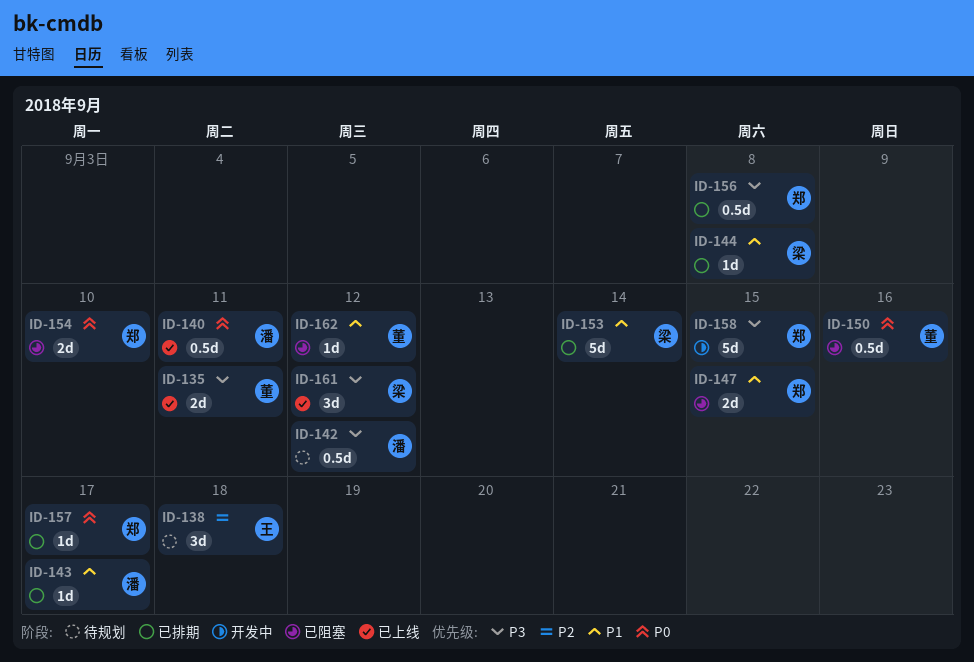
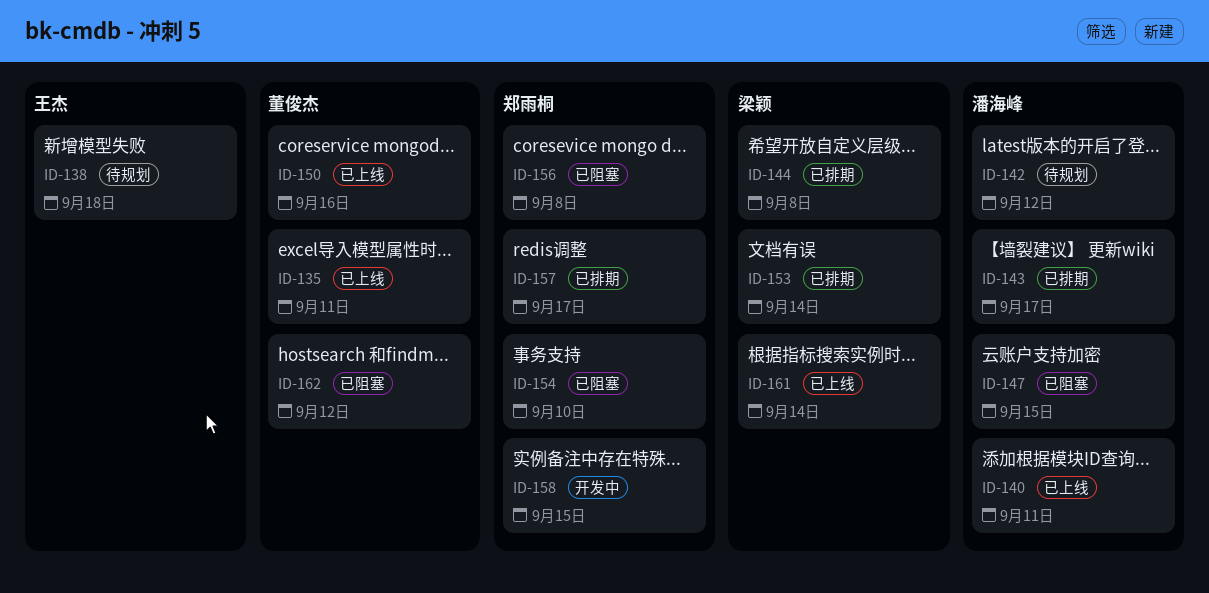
ID-147, owner: 郑雨桐 -> 潘海峰
ID-150, status: 已阻塞 -> 已上线
ID-156, status: 已排期 -> 已阻塞
ID-161, due: Sep 12 -> Sep 14

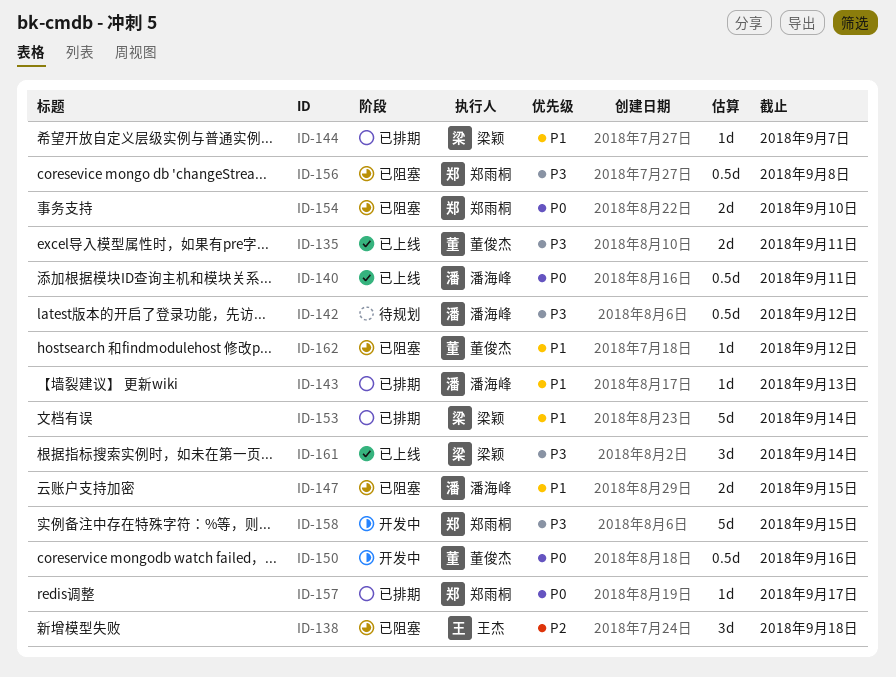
ID-138, status: 待规划 -> 已阻塞
ID-143, due: Sep 17 -> Sep 13
ID-144, due: Sep 8 -> Sep 7
ID-150, status: 已上线 -> 开发中

